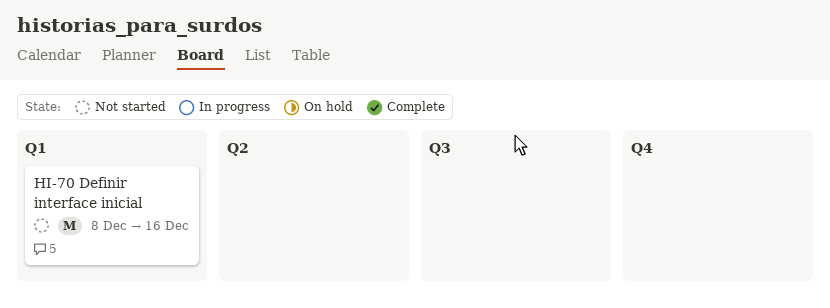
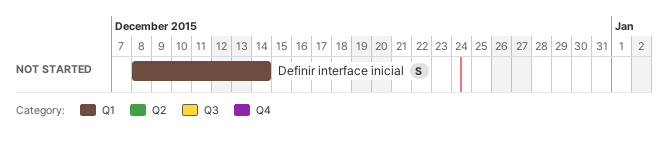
Definir interface inicial, estimate: M -> S
Definir interface inicial, due: Dec 16 -> Dec 14

